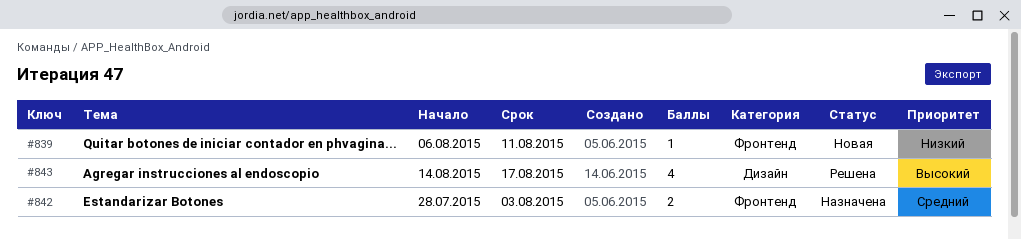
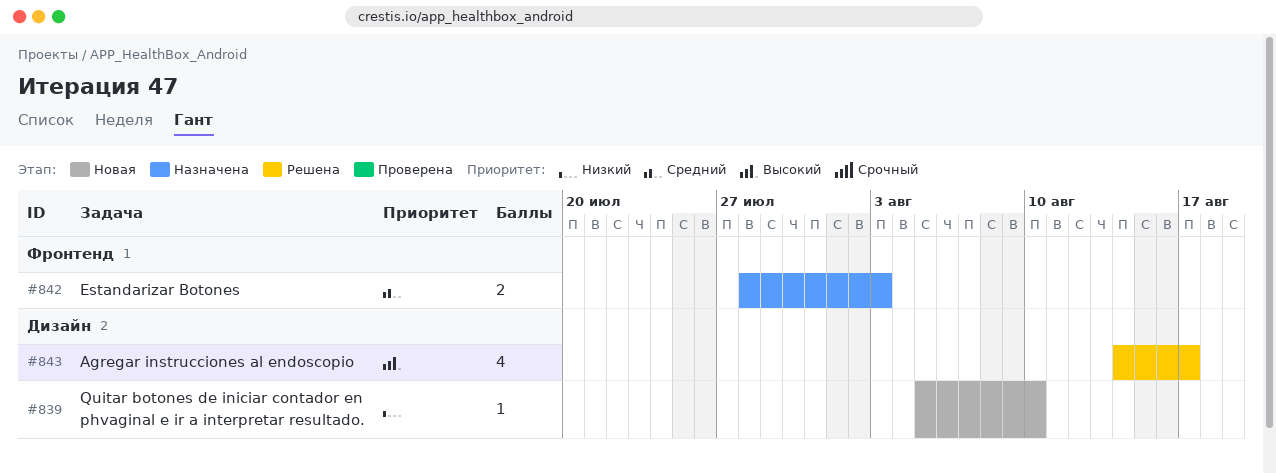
#839, label: Фронтенд -> Дизайн
#839, start: Aug 6 -> Aug 5
#839, due: Aug 11 -> Aug 10

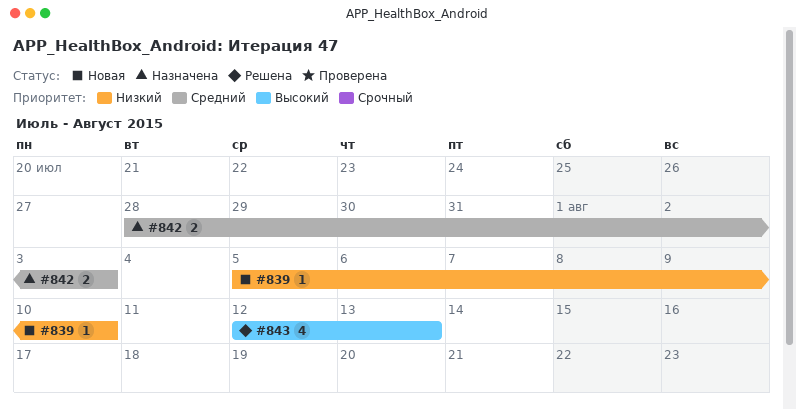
#843, start: Aug 14 -> Aug 12
#843, due: Aug 17 -> Aug 13

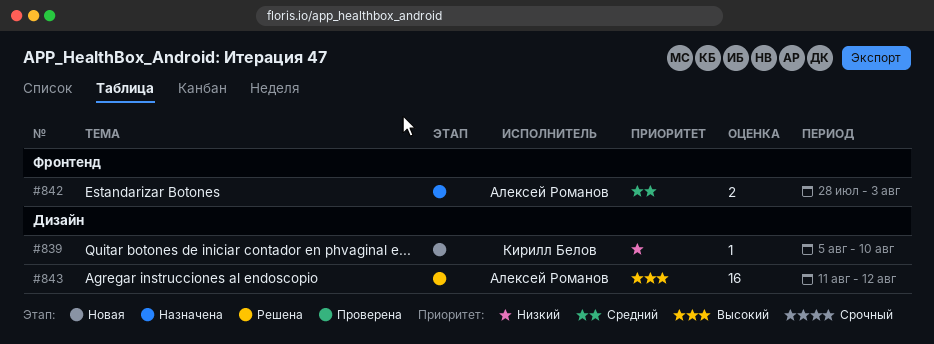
#843, estimate: 4 -> 16
#843, start: Aug 12 -> Aug 11
#843, due: Aug 13 -> Aug 12

